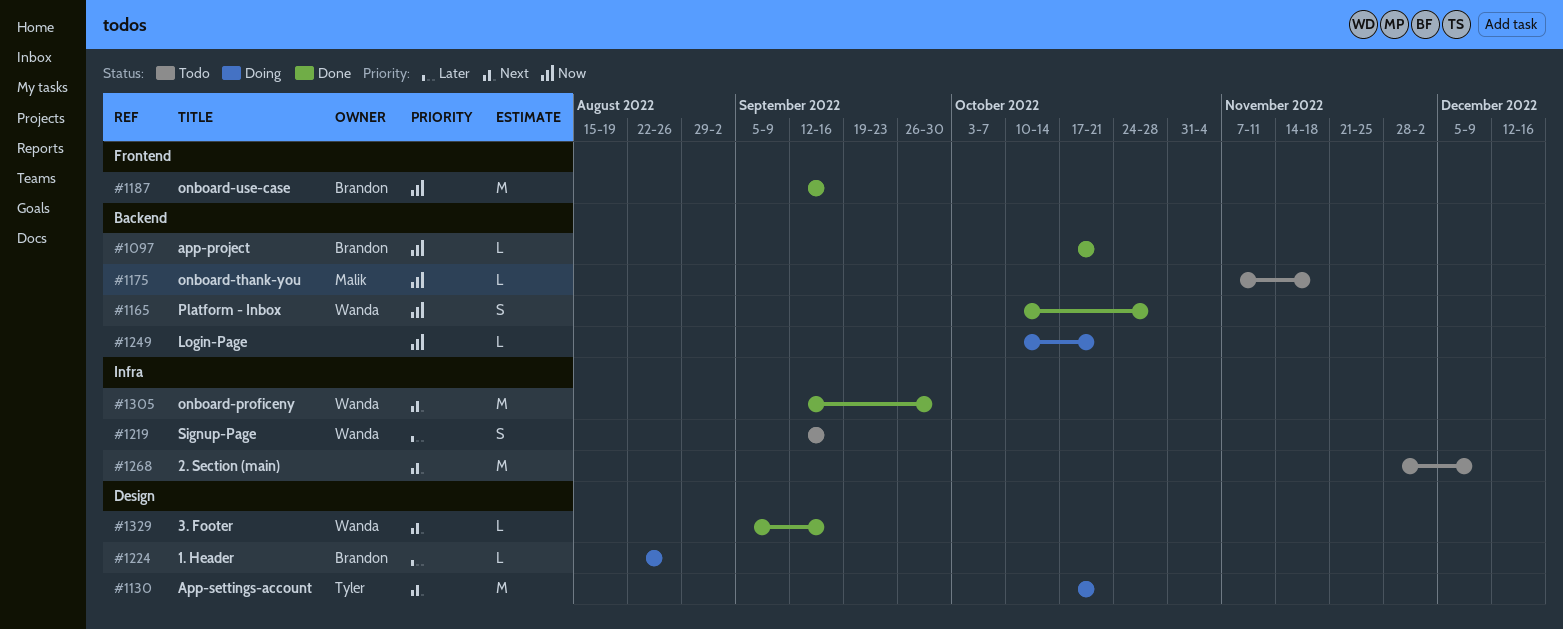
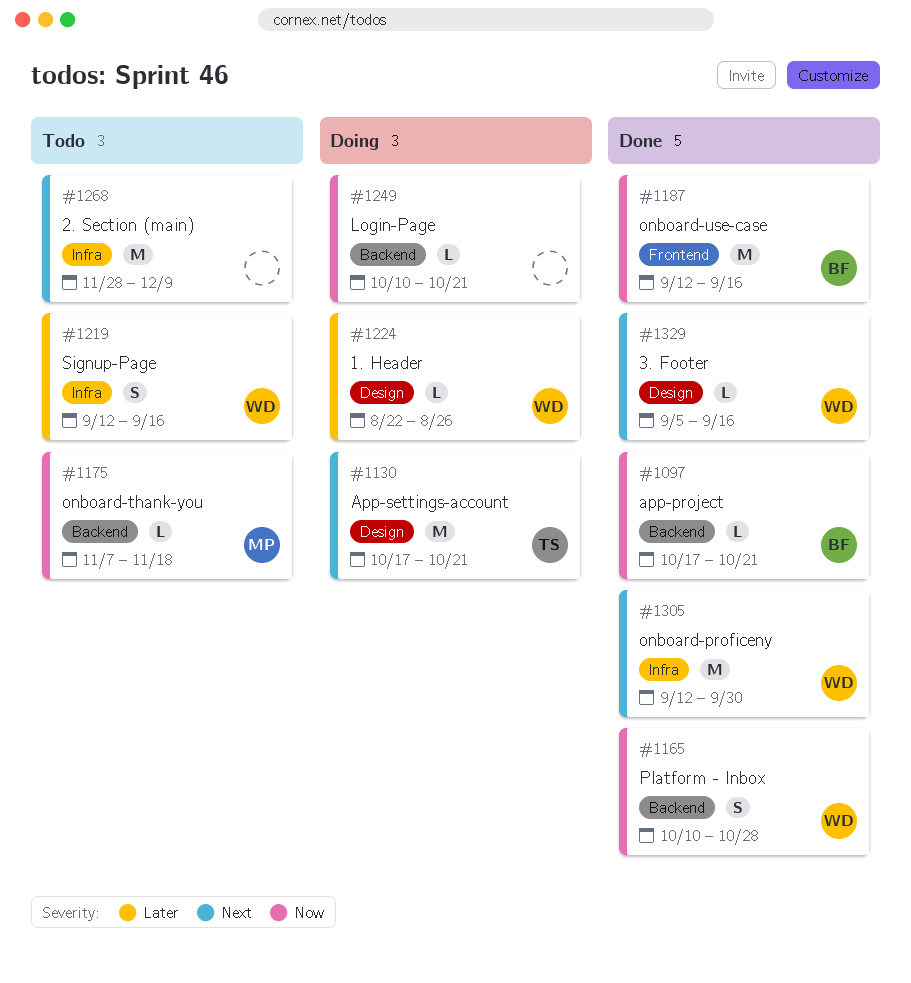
#1224, owner: Brandon -> Wanda

